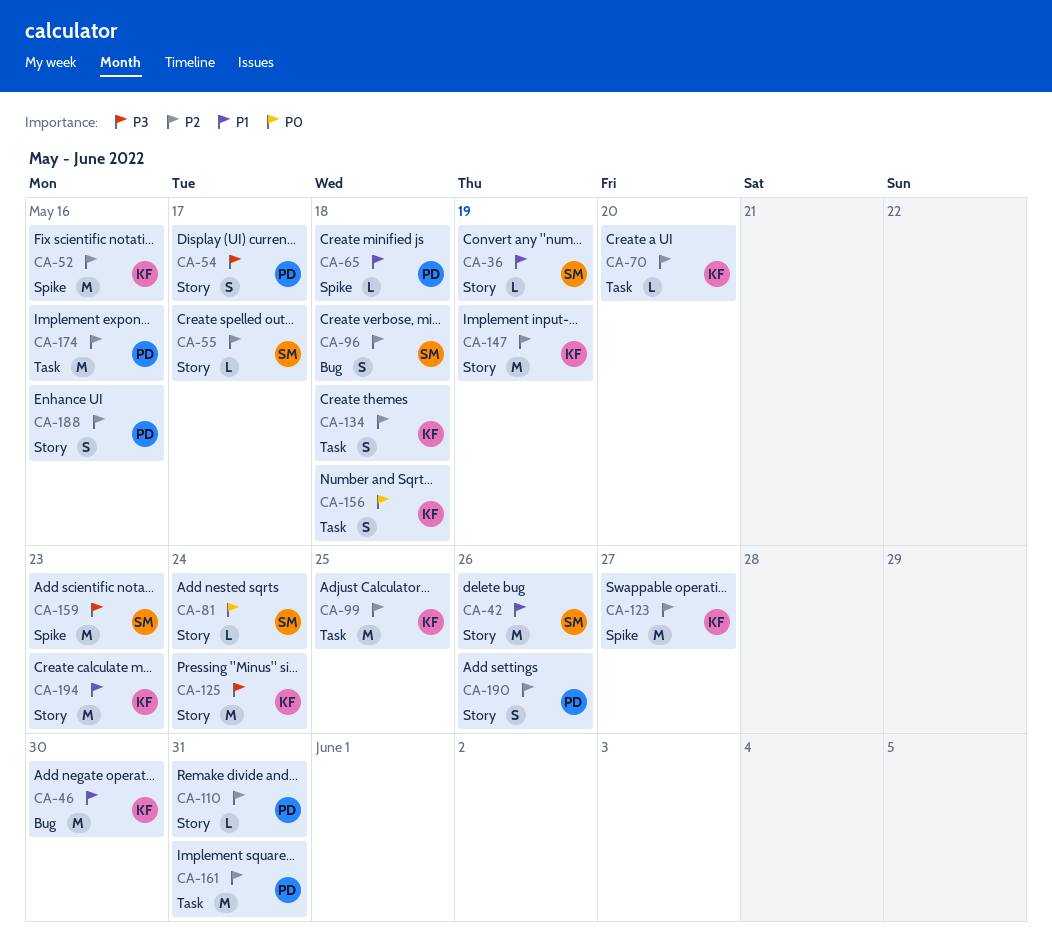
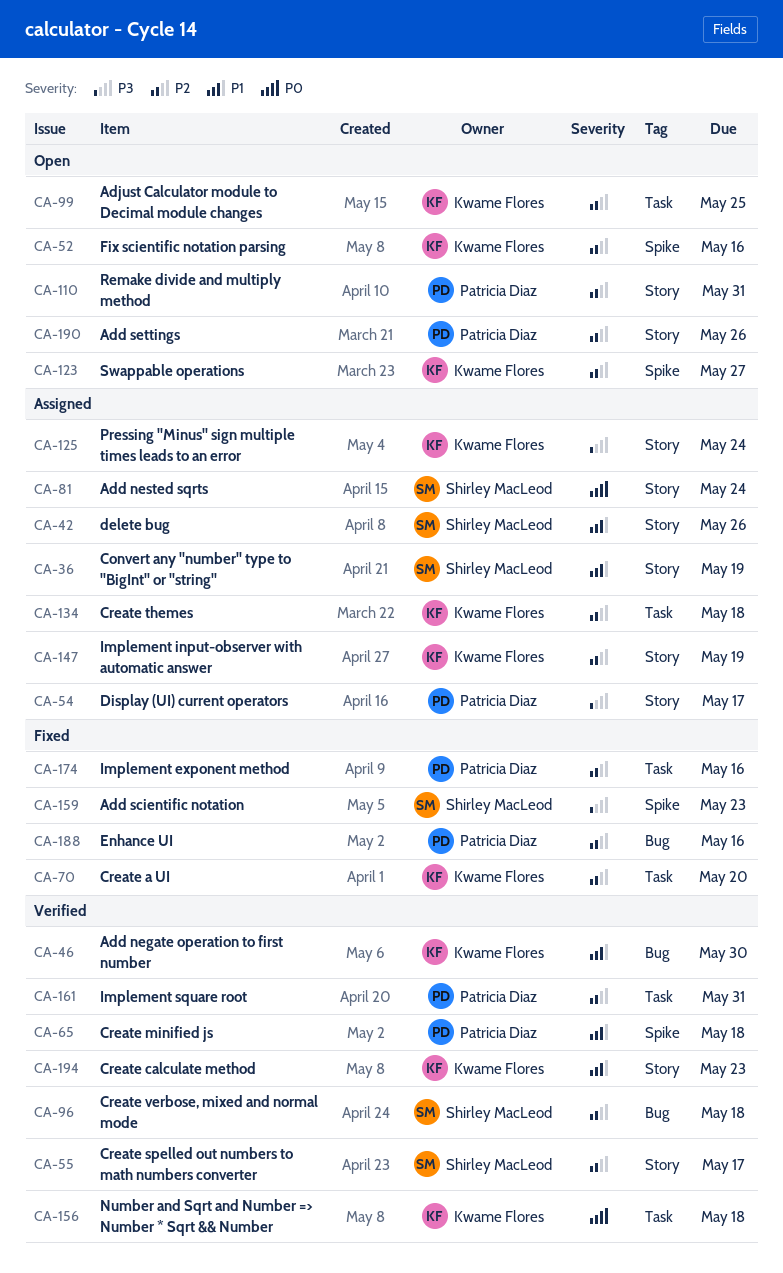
CA-188, label: Story -> Bug

